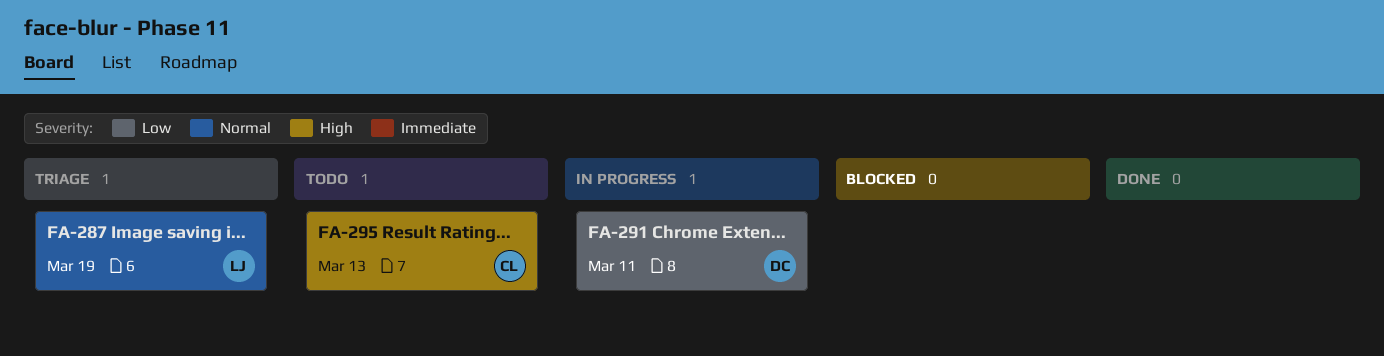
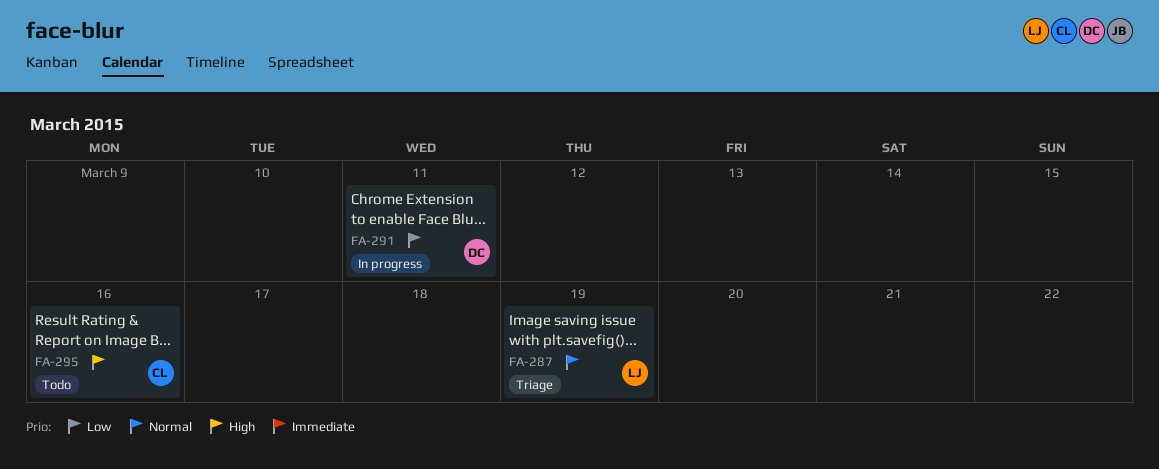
FA-295, due: Mar 13 -> Mar 16

